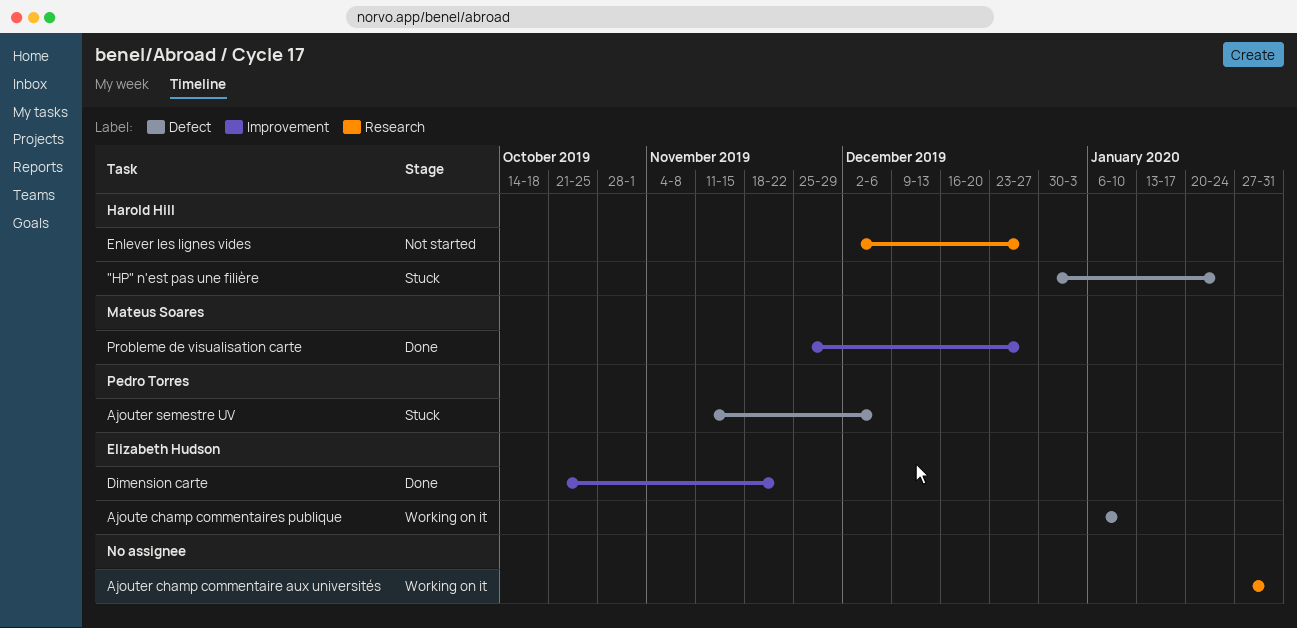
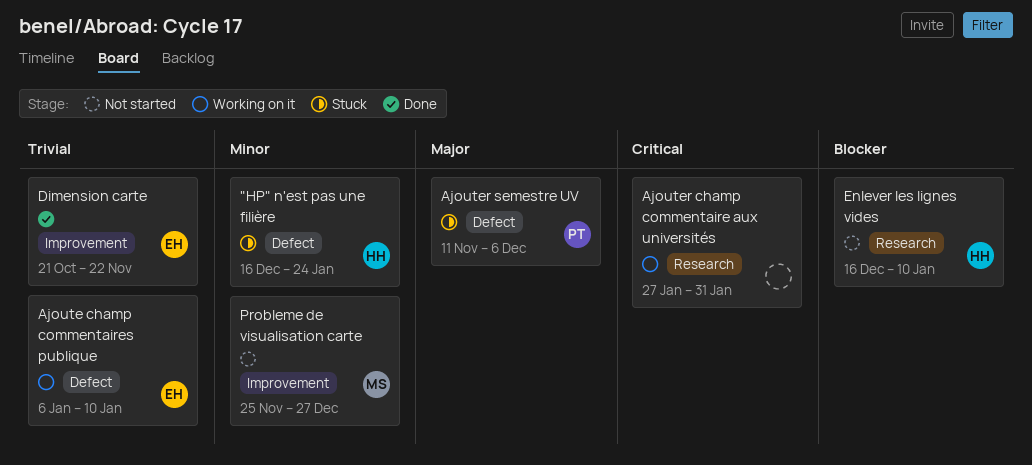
"HP" n'est pas une filière, start: Dec 30 -> Dec 16
Enlever les lignes vides, start: Dec 2 -> Dec 16
Enlever les lignes vides, due: Dec 27 -> Jan 10
Probleme de visualisation carte, status: Done -> Not started

